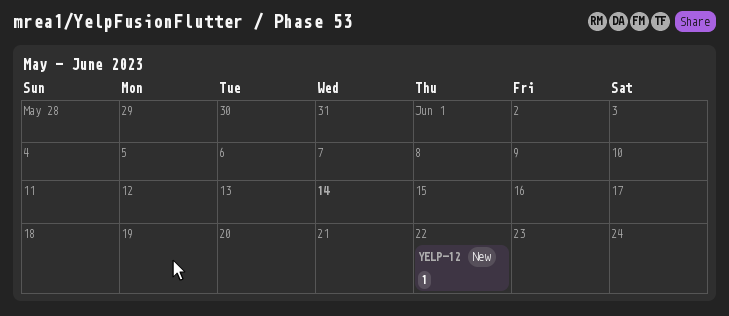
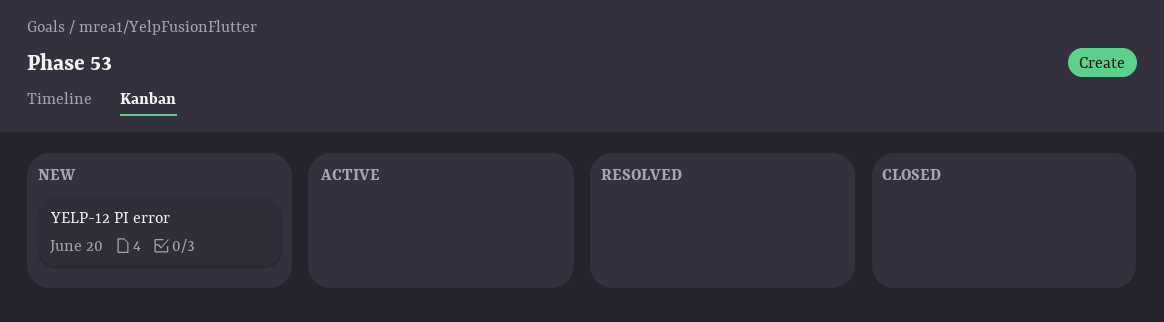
YELP-12, due: Jun 22 -> Jun 20

